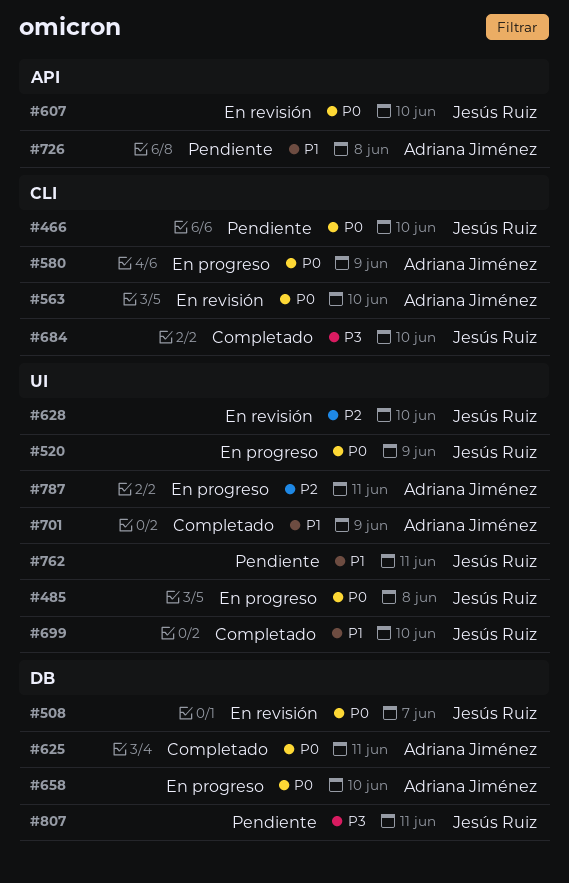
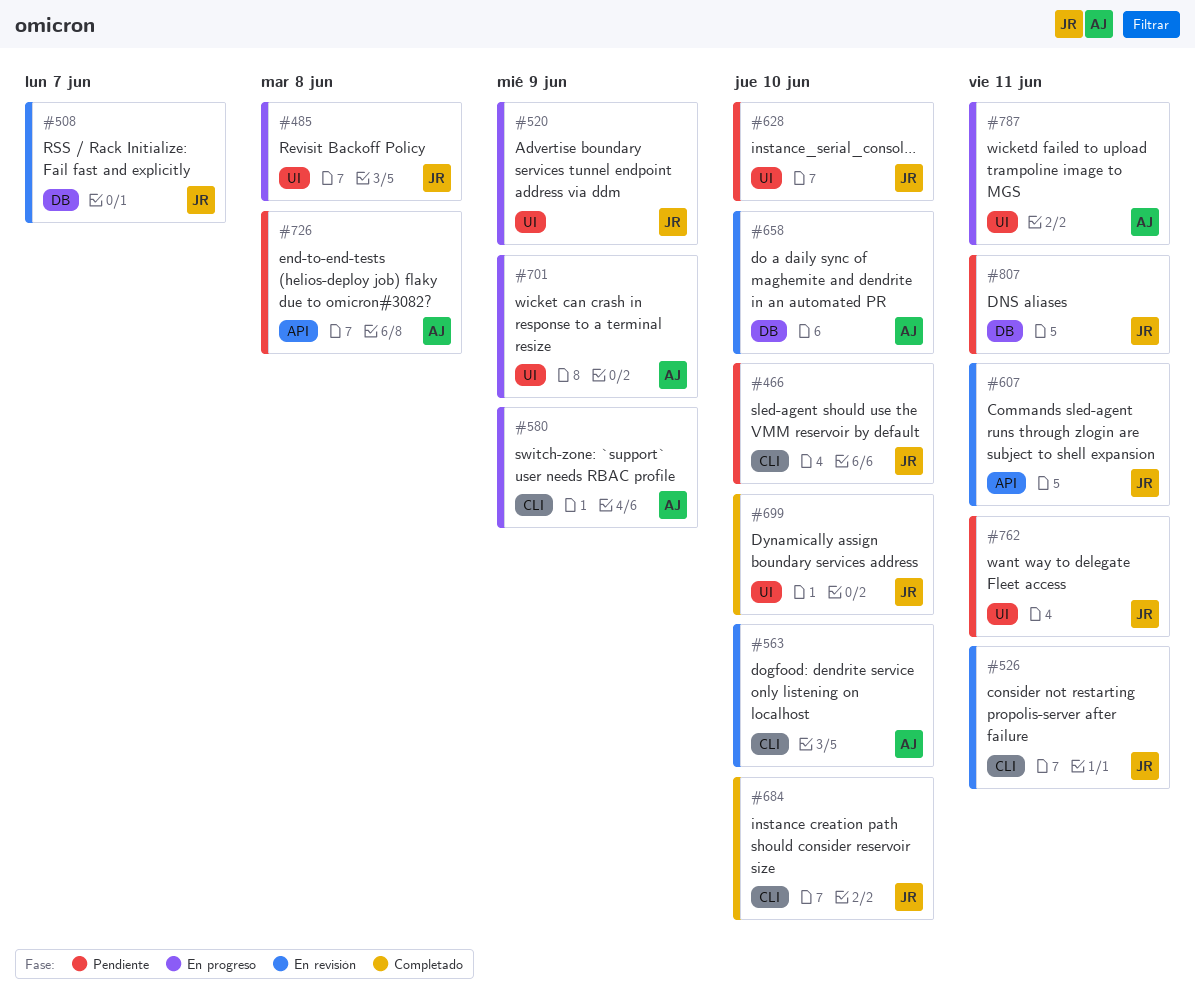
#526: none -> present
#607, due: Jun 10 -> Jun 11
#625: present -> none
#628, status: En revisión -> Pendiente
#658, status: En progreso -> En revisión
#701, status: Completado -> En progreso

